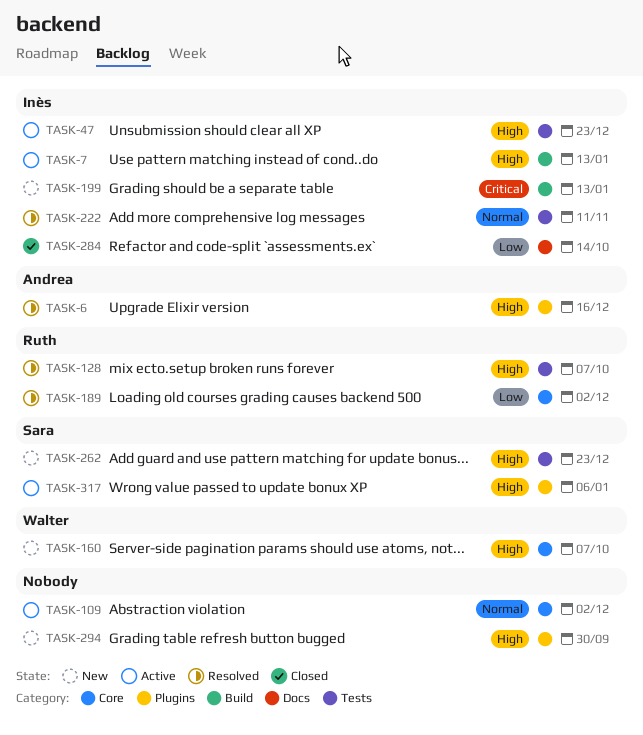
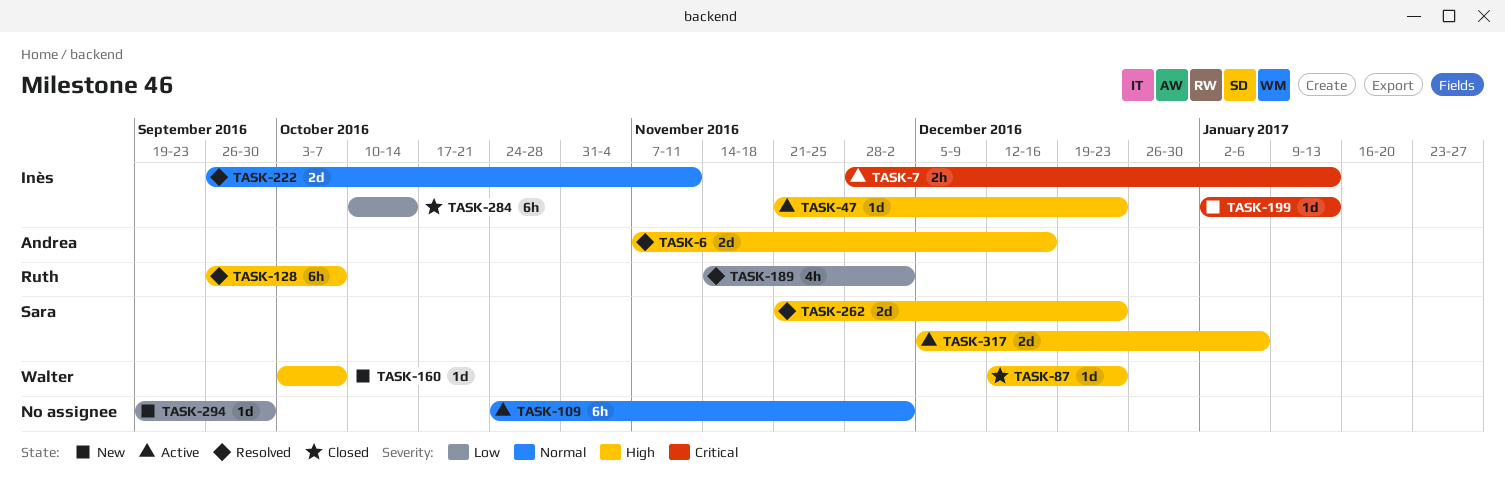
TASK-7, priority: High -> Critical
TASK-87: none -> present
TASK-262, status: New -> Resolved
TASK-294, priority: High -> Low

